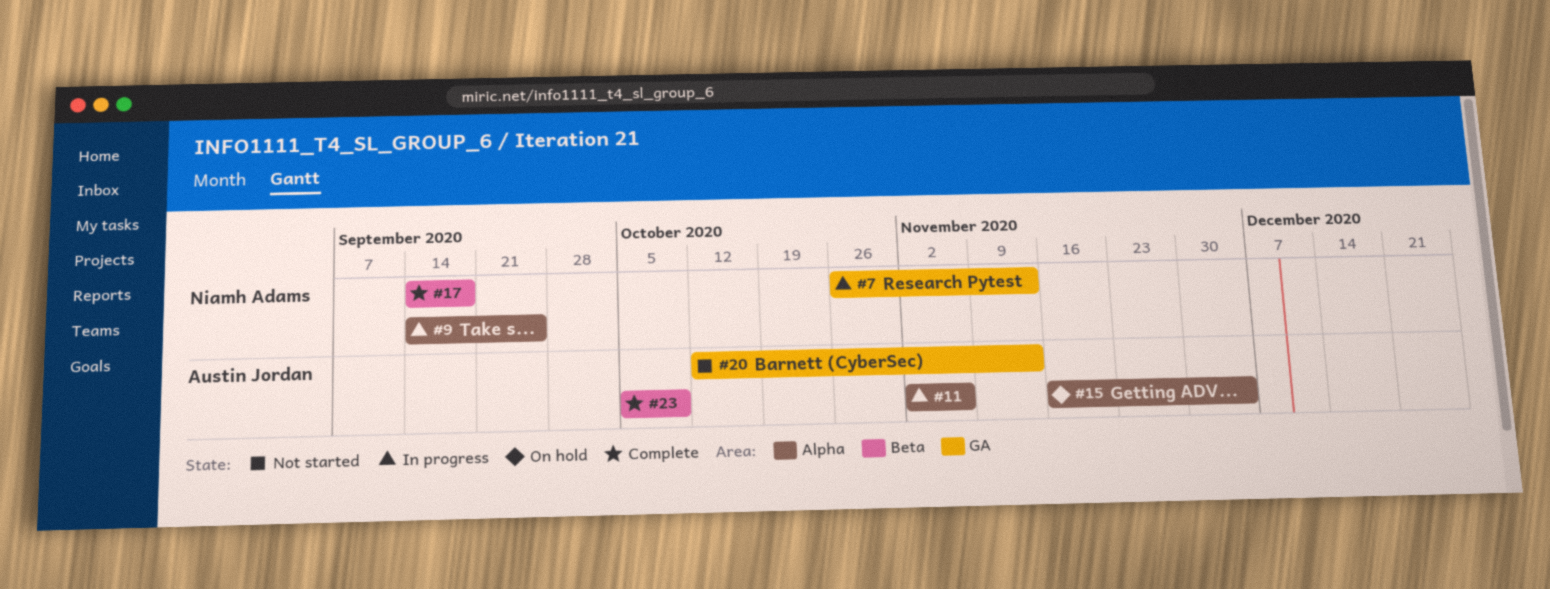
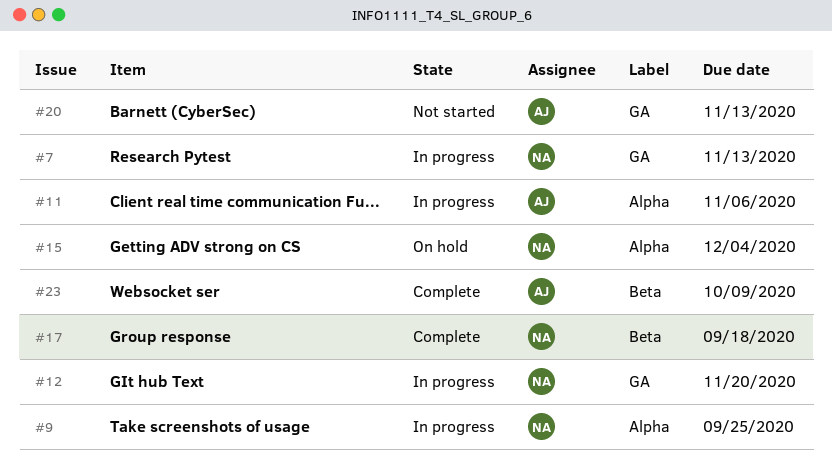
#12: none -> present
#15, owner: Austin Jordan -> Niamh Adams

